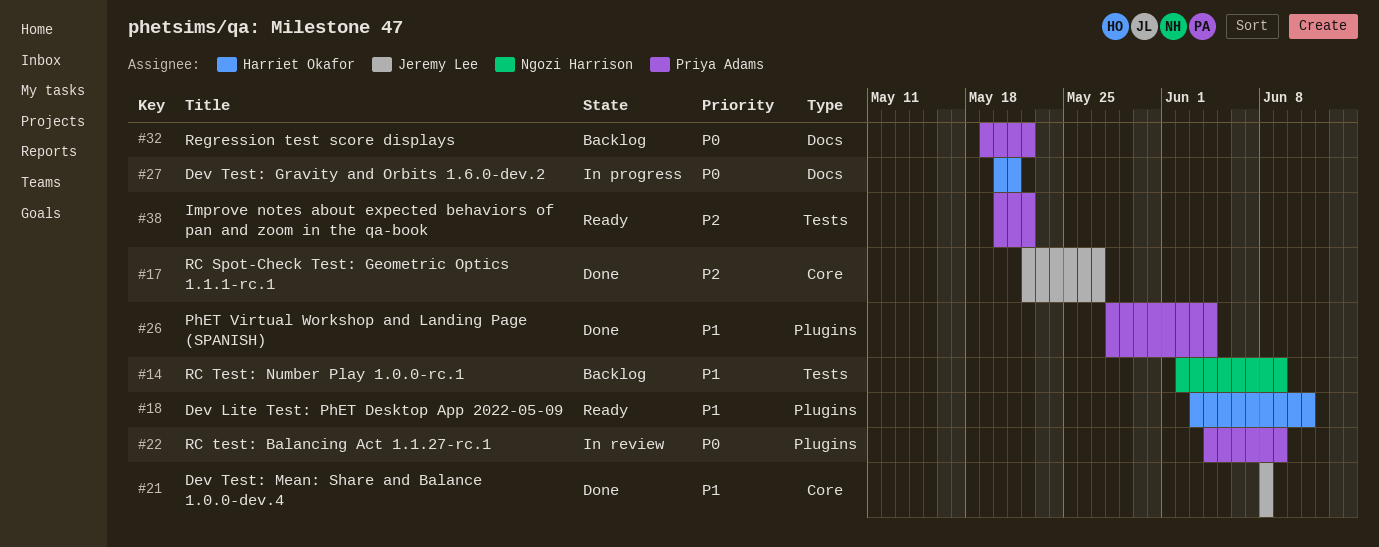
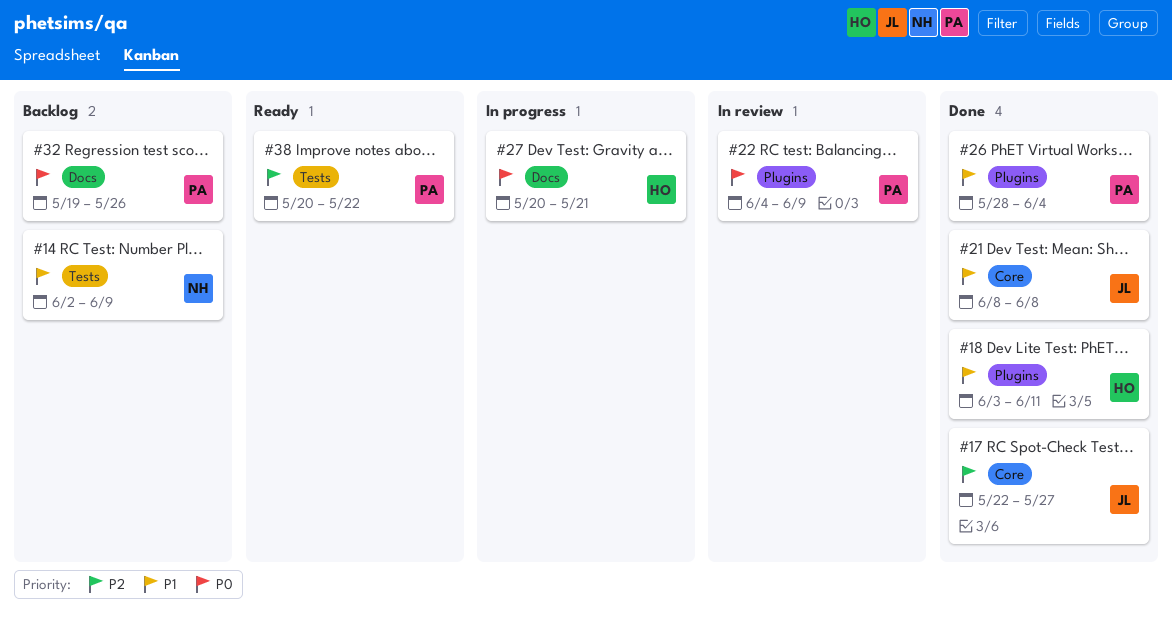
#18, status: Ready -> Done
#32, due: May 22 -> May 26

